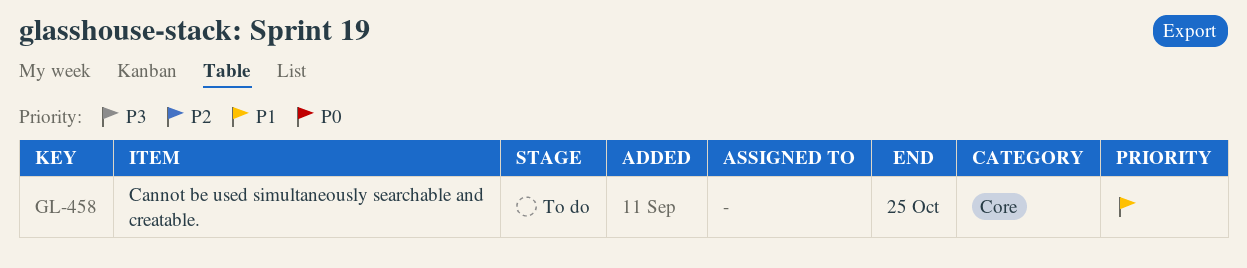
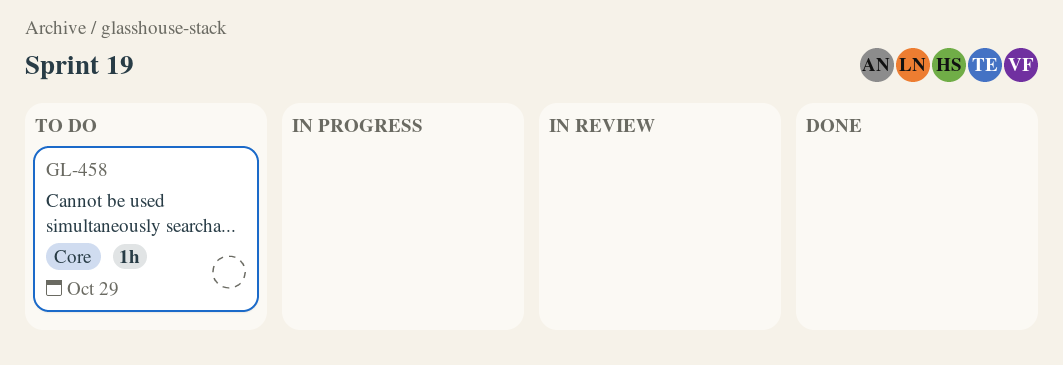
GL-458, due: Oct 25 -> Oct 29

